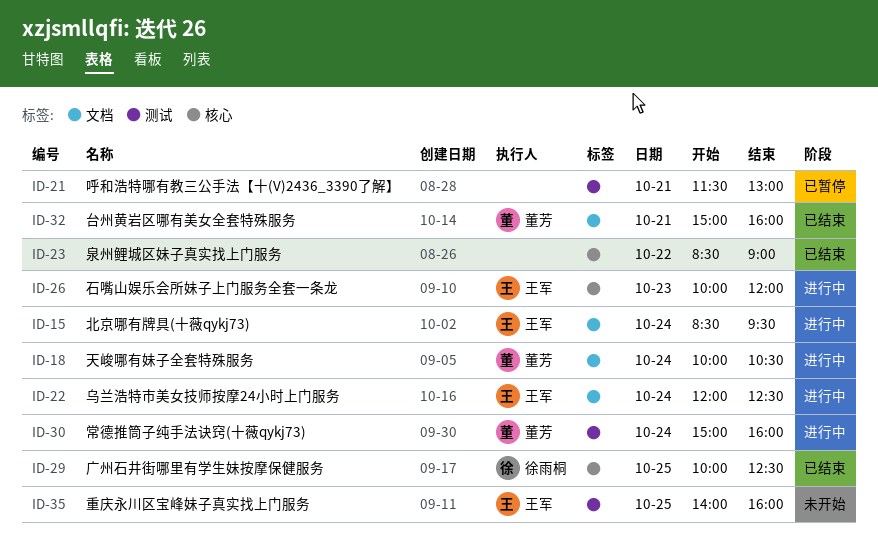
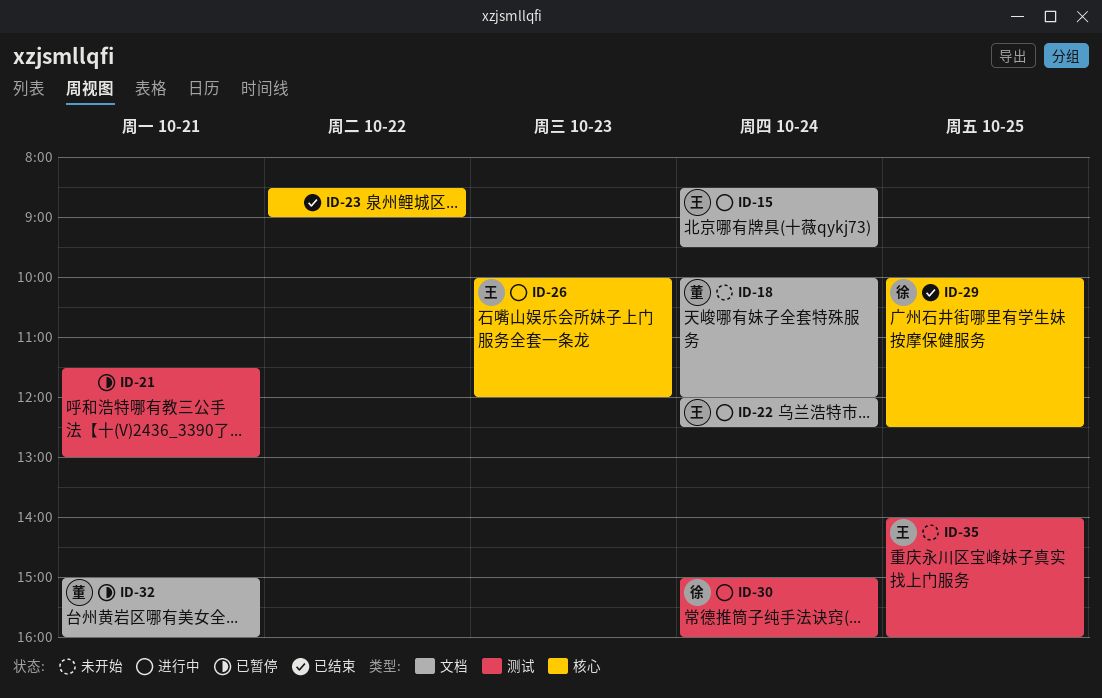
ID-18, status: 进行中 -> 未开始
ID-18, ends: 10:30 -> 12:00
ID-30, owner: 董芳 -> 徐雨桐
ID-32, status: 已结束 -> 已暂停

